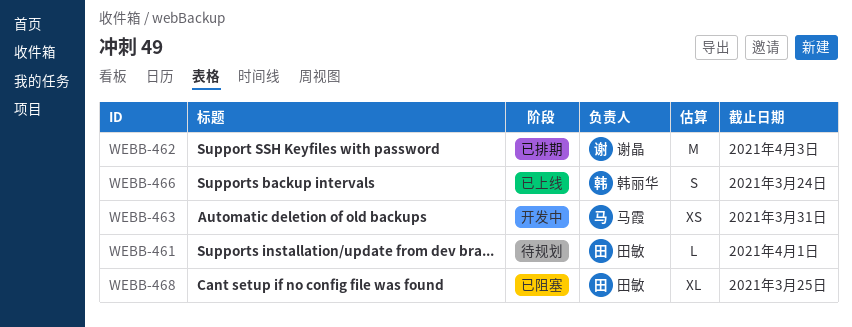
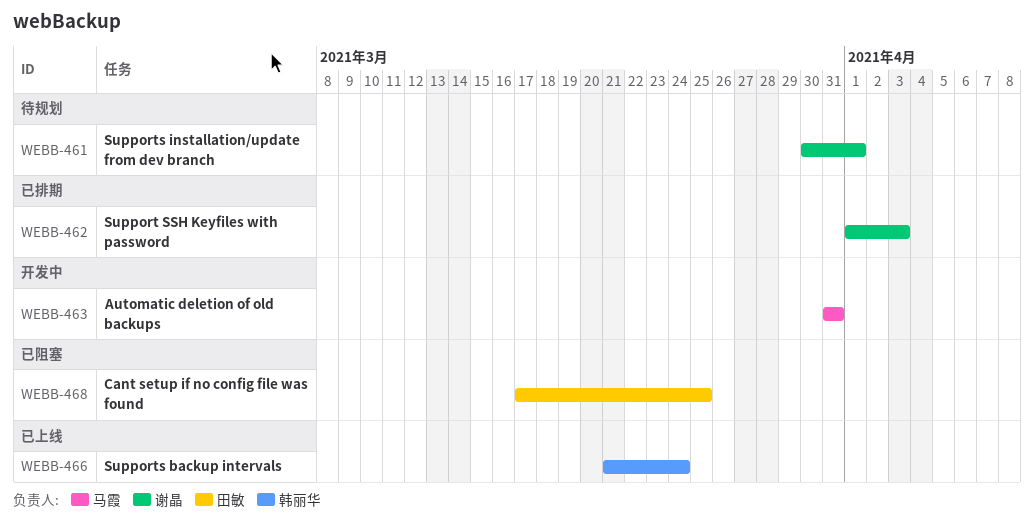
WEBB-461, owner: 田敏 -> 谢晶

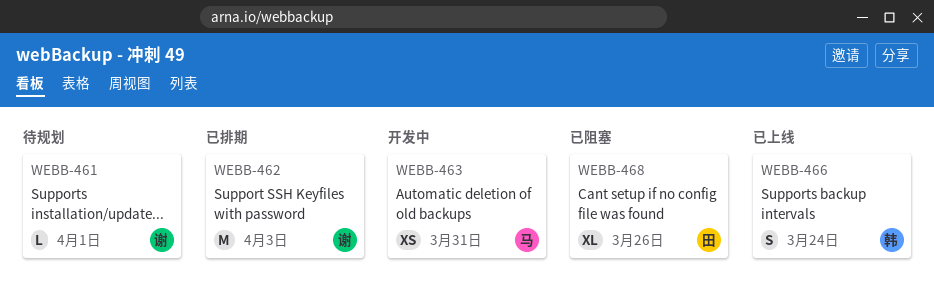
WEBB-468, due: Mar 25 -> Mar 26

